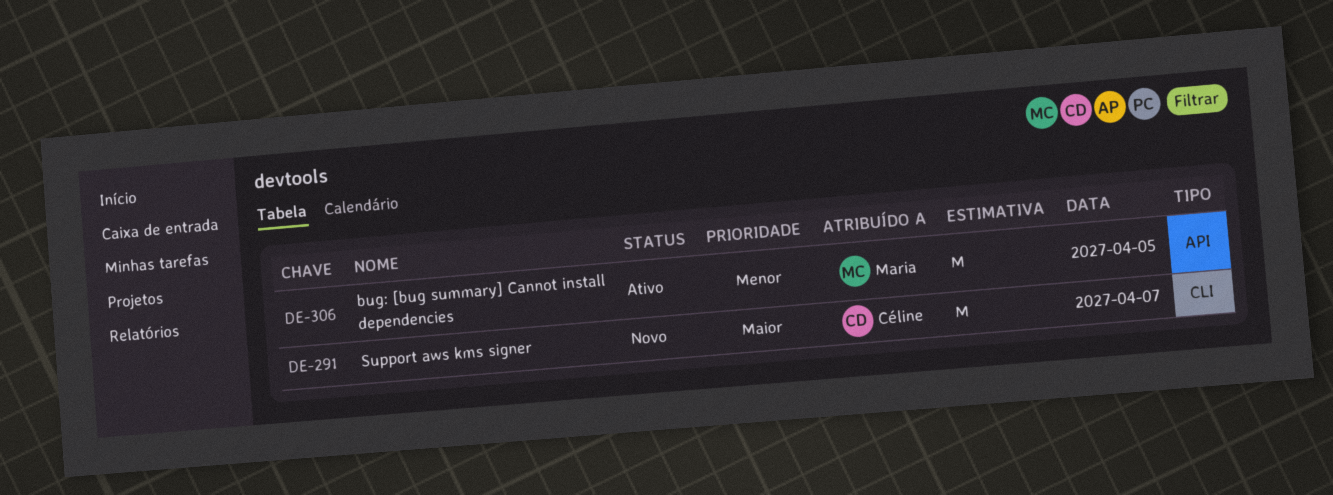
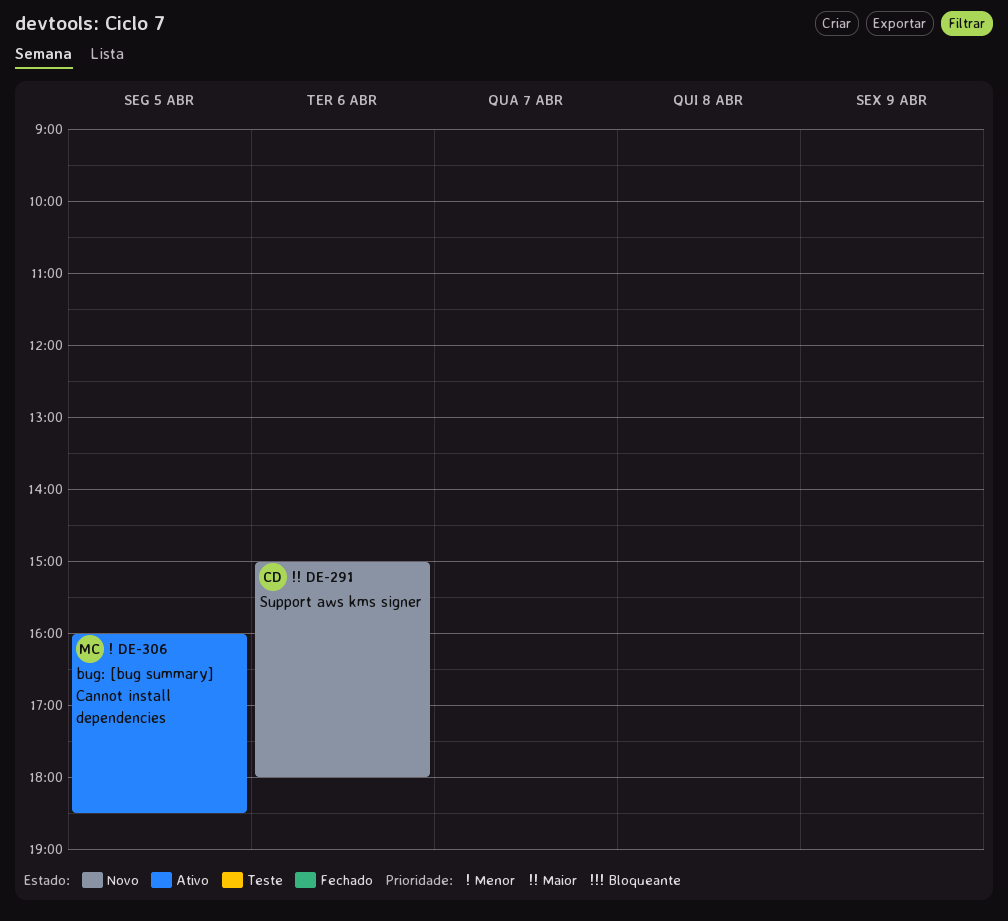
DE-291, day: Apr 7 -> Apr 6

